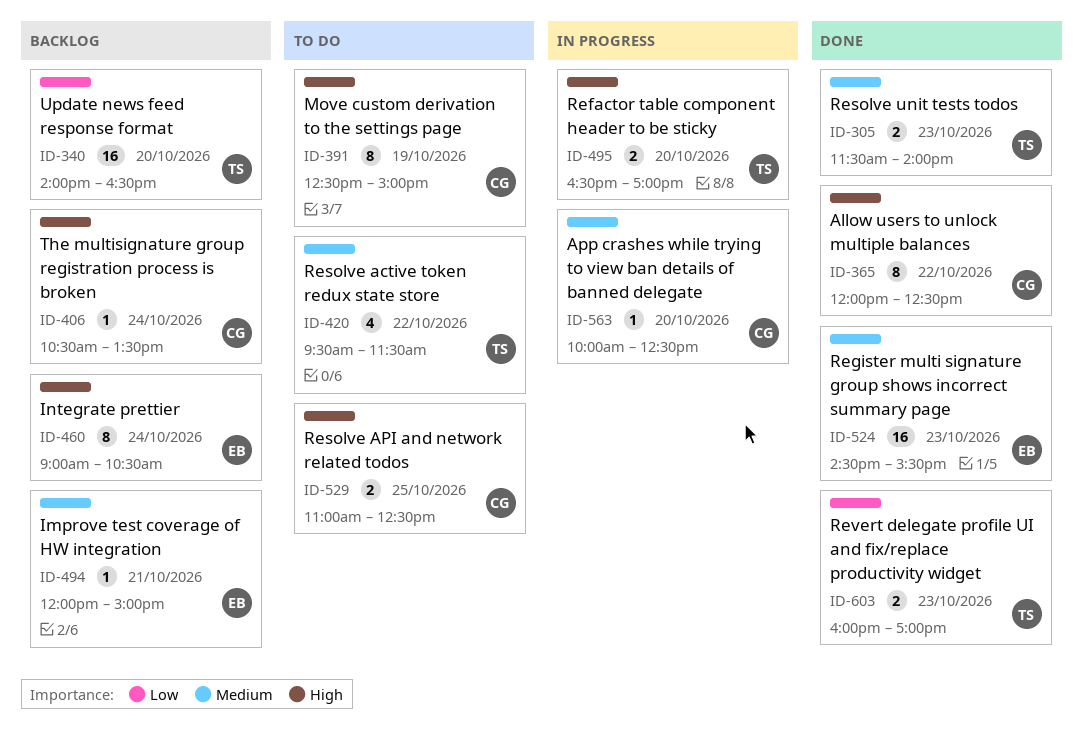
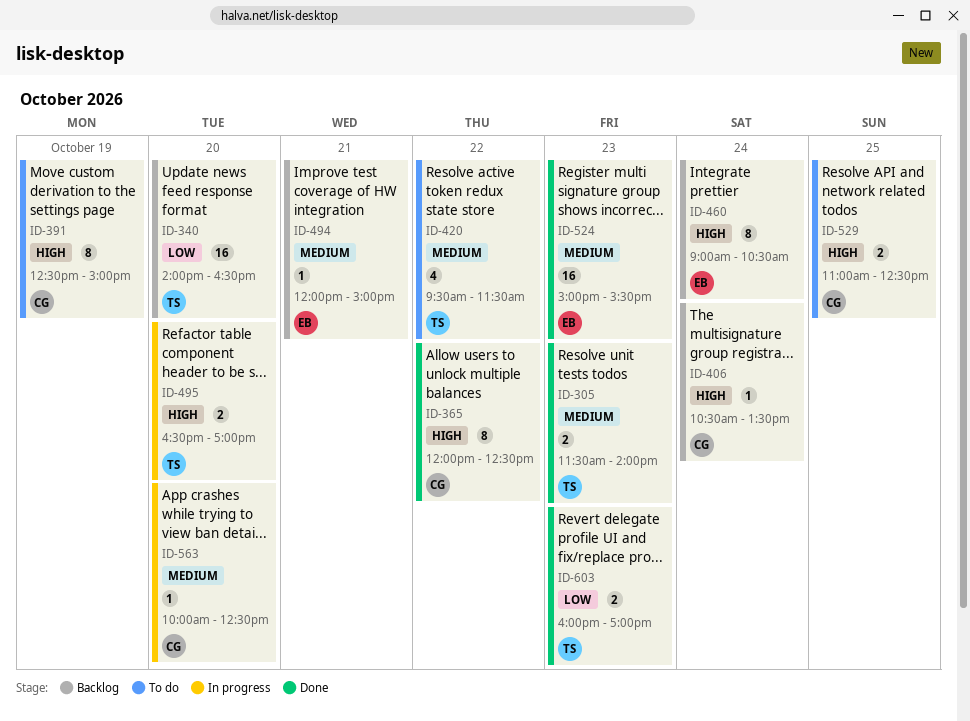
ID-524, begins: 14:30 -> 15:00

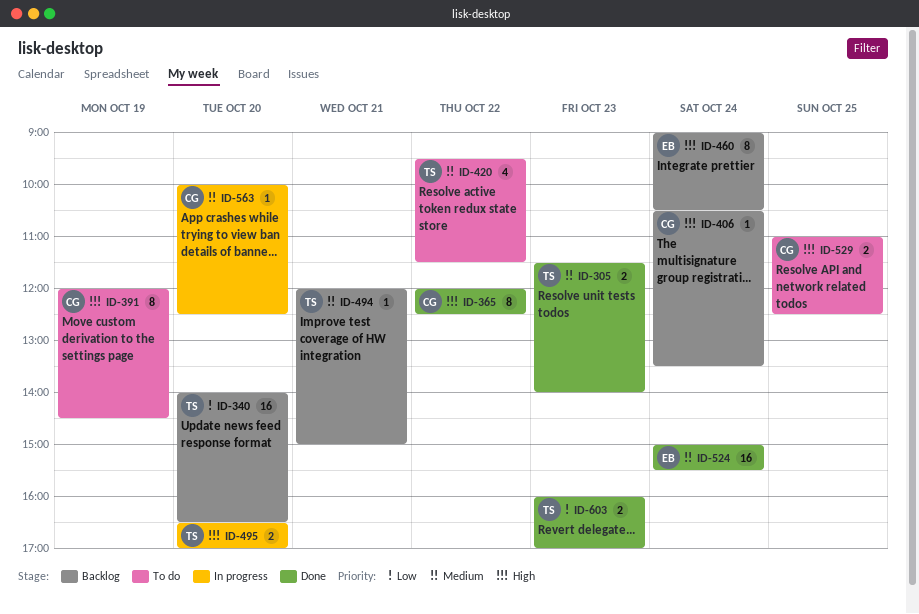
ID-391, begins: 12:30 -> 12:00
ID-391, ends: 15:00 -> 14:30
ID-494, owner: EB -> TS
ID-524, day: Oct 23 -> Oct 24

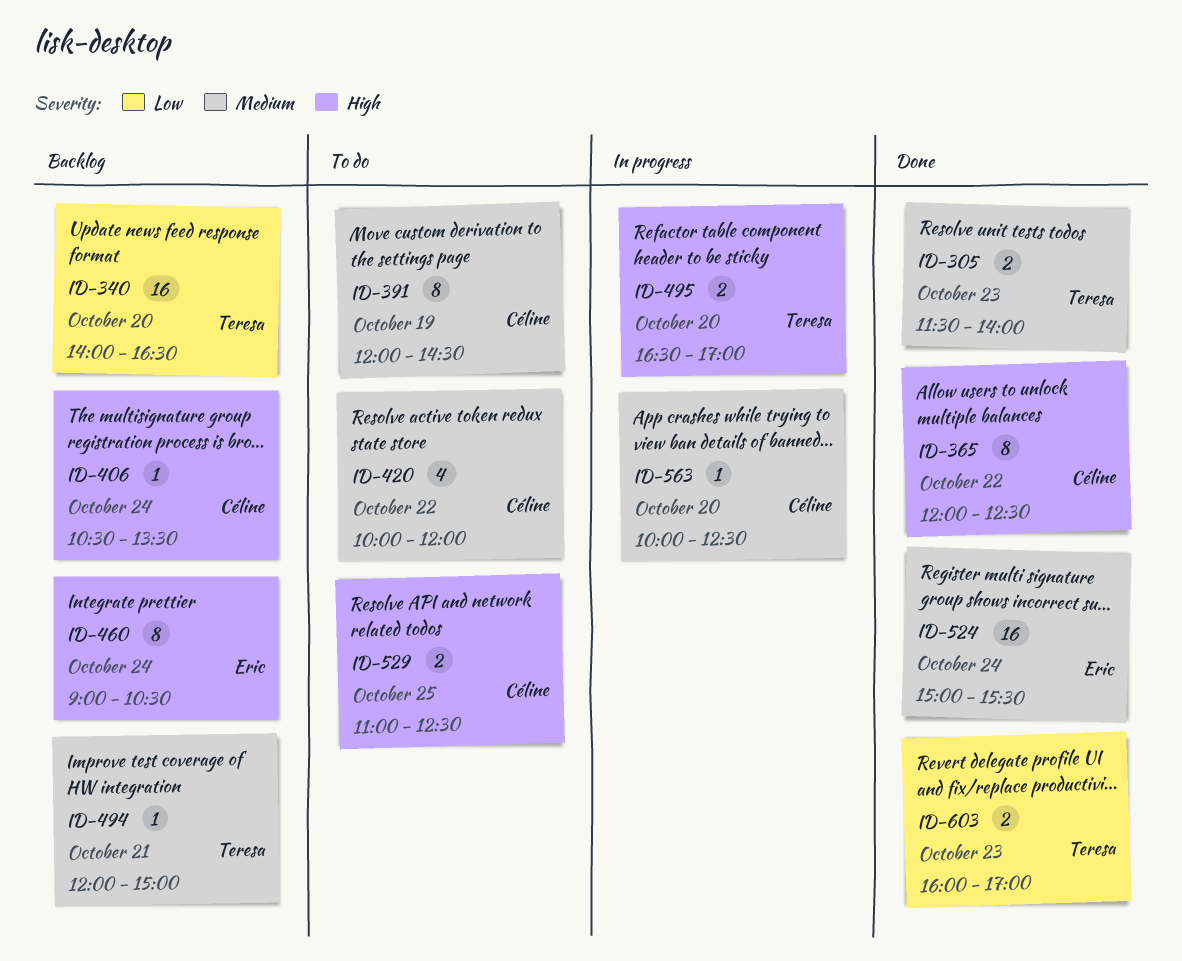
ID-391, priority: High -> Medium
ID-420, owner: Teresa -> Céline
ID-420, begins: 09:30 -> 10:00
ID-420, ends: 11:30 -> 12:00

